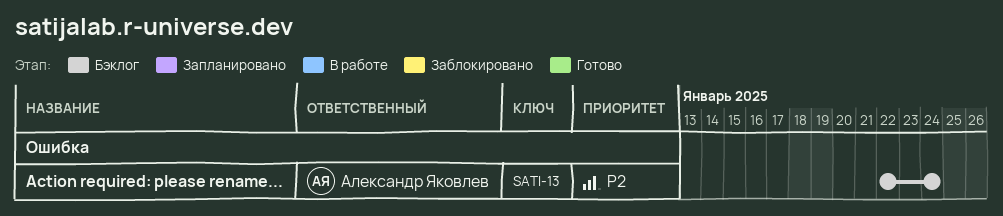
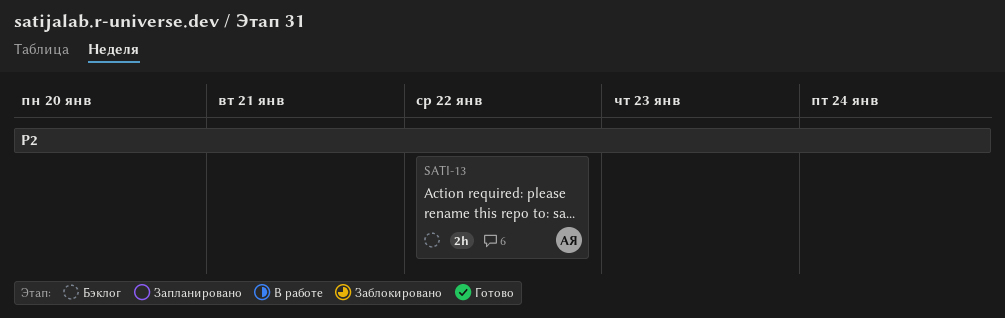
SATI-13, due: Jan 24 -> Jan 22

